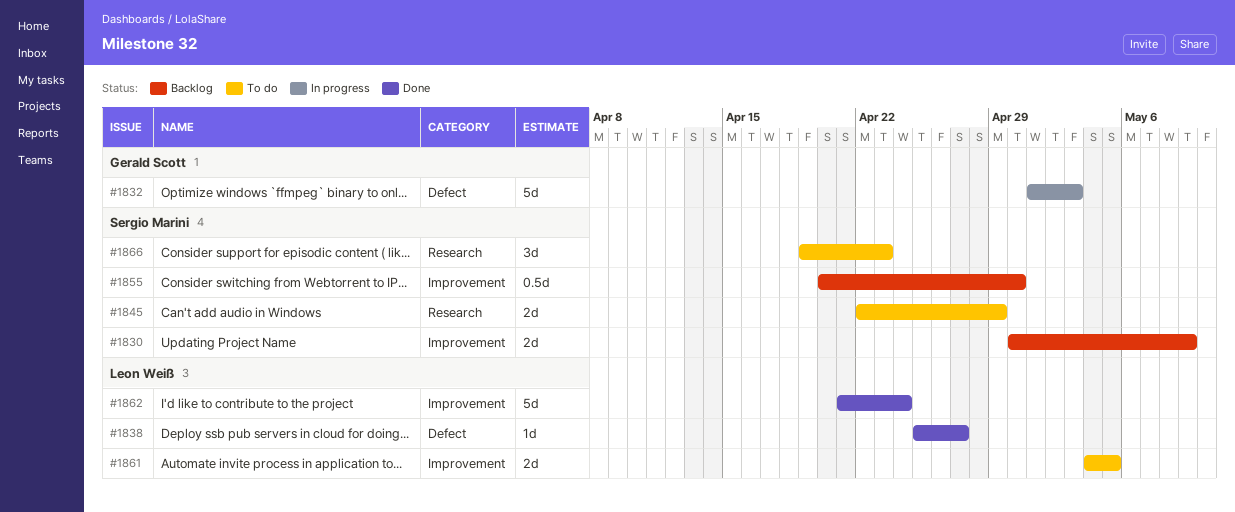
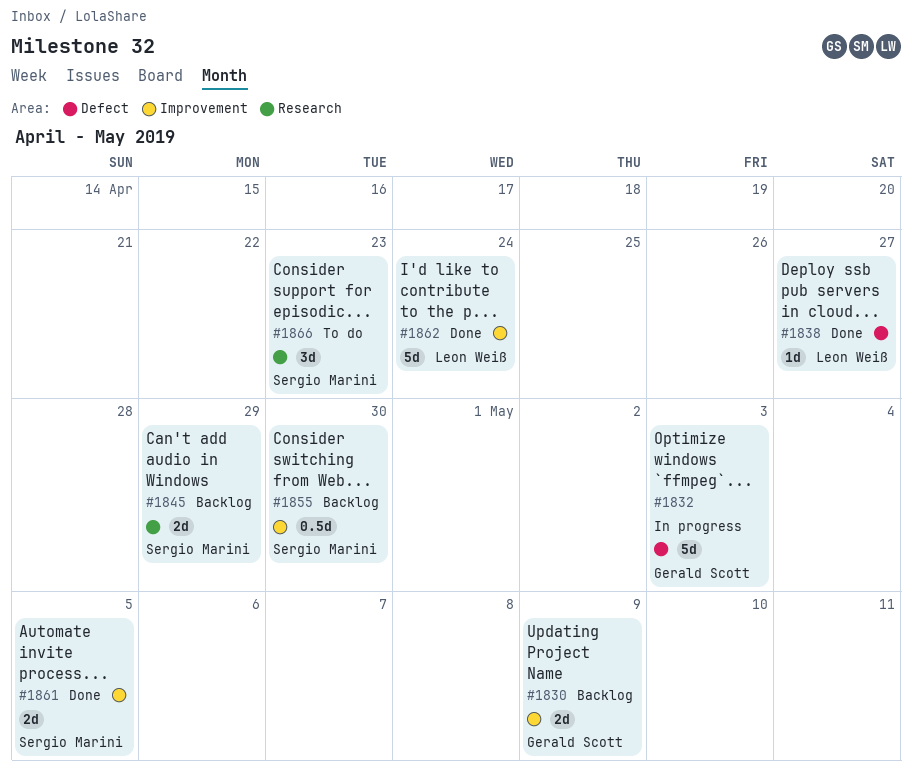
#1830, owner: Sergio Marini -> Gerald Scott
#1845, status: To do -> Backlog
#1861, status: To do -> Done
#1861, owner: Leon Weiß -> Sergio Marini

